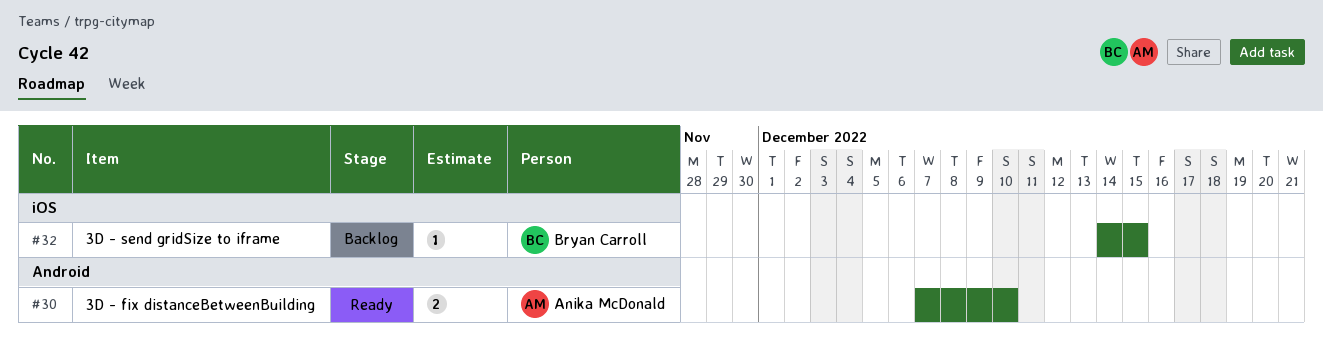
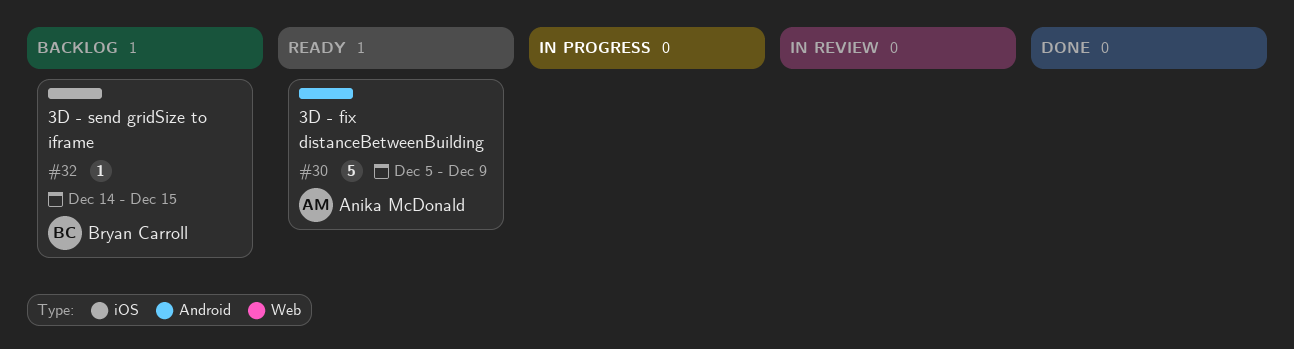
#30, estimate: 2 -> 5
#30, start: Dec 7 -> Dec 5
#30, due: Dec 10 -> Dec 9

